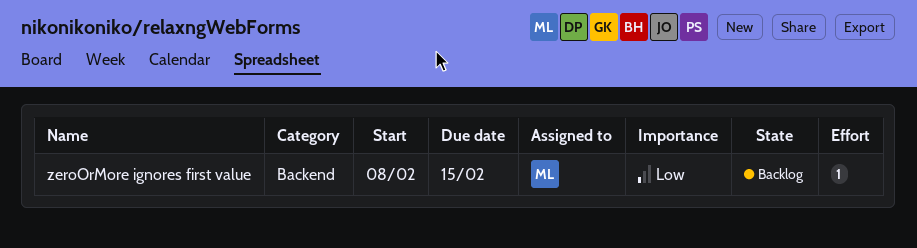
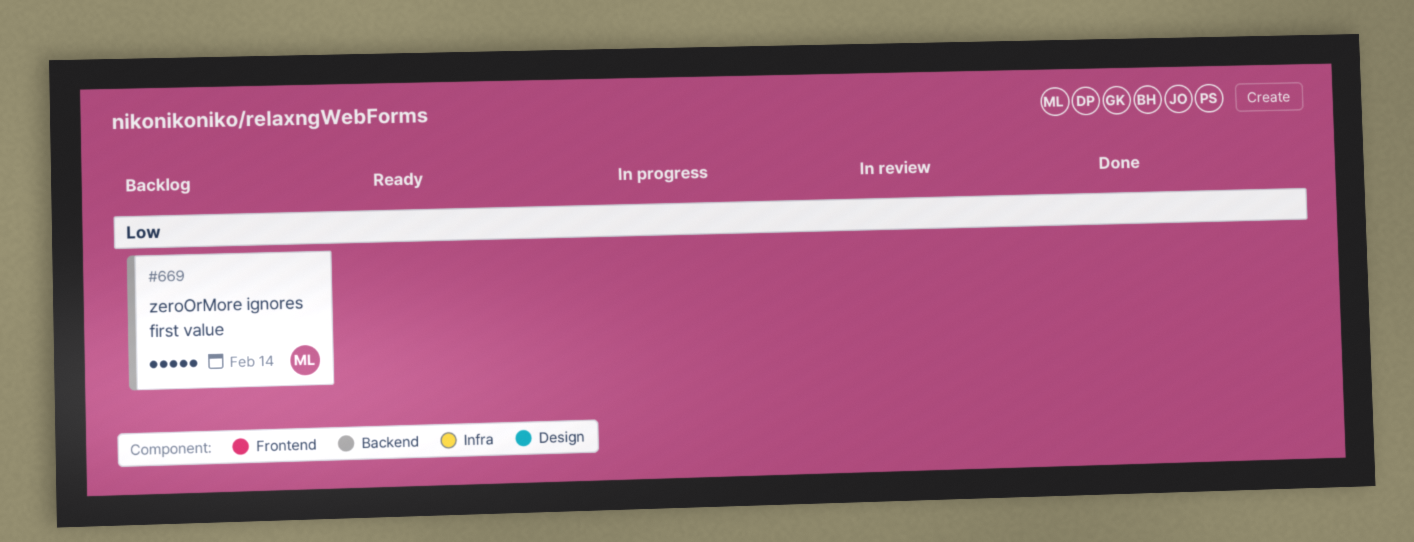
zeroOrMore ignores first value, estimate: 1 -> 5
zeroOrMore ignores first value, due: Feb 15 -> Feb 14

